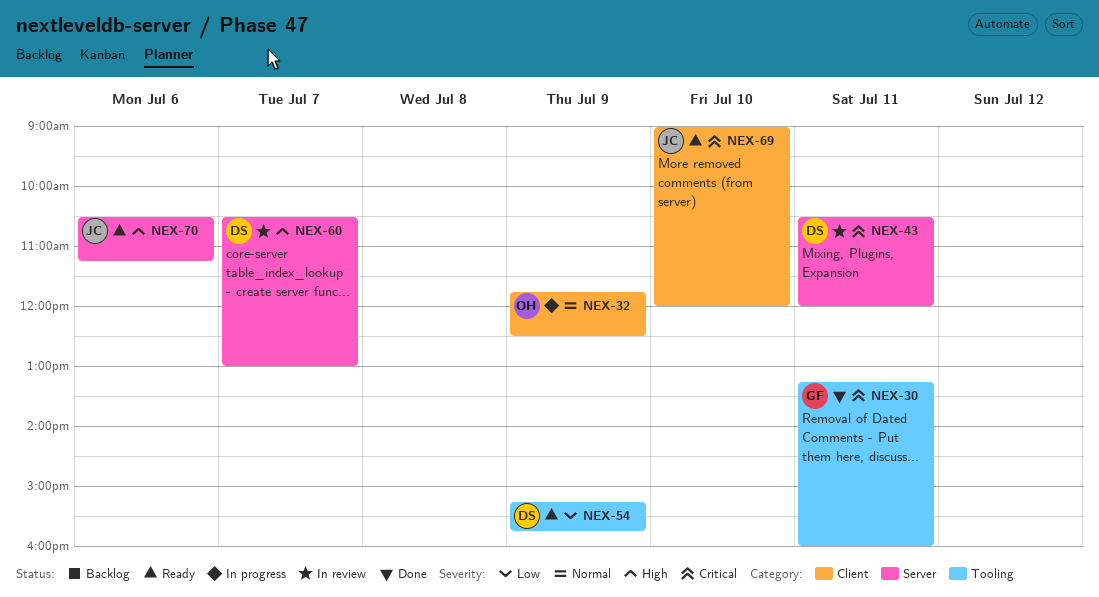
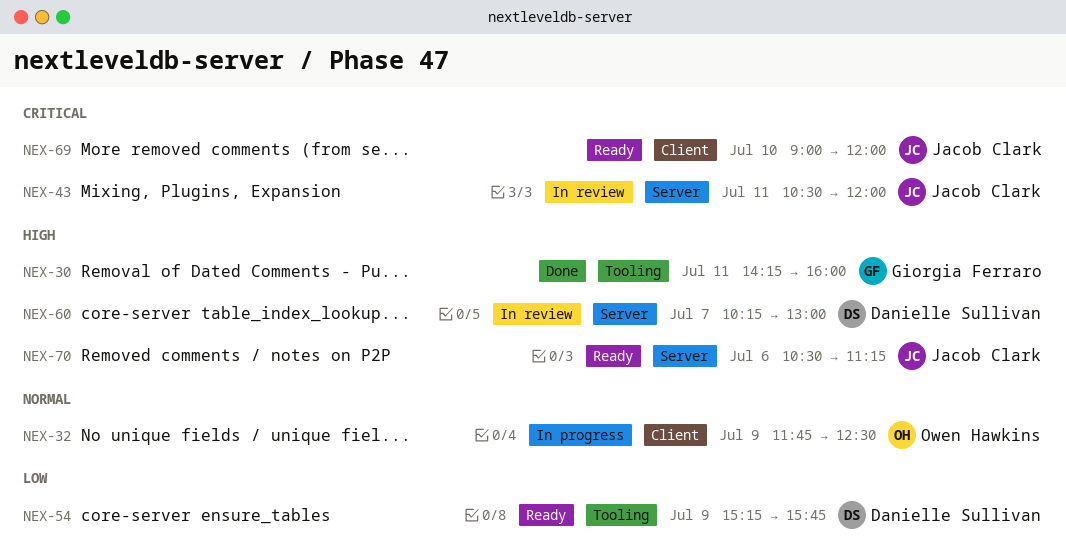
NEX-30, priority: Critical -> High
NEX-30, begins: 13:15 -> 14:15
NEX-43, owner: Danielle Sullivan -> Jacob Clark
NEX-60, begins: 10:30 -> 10:15

